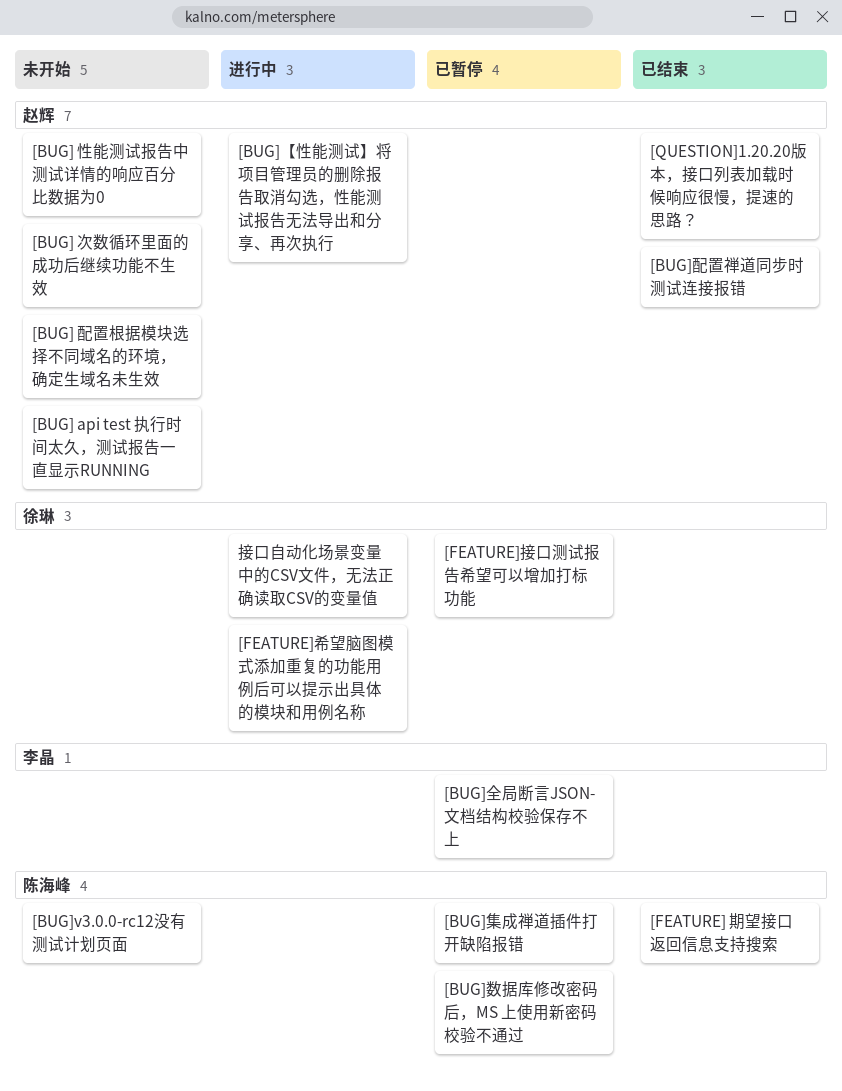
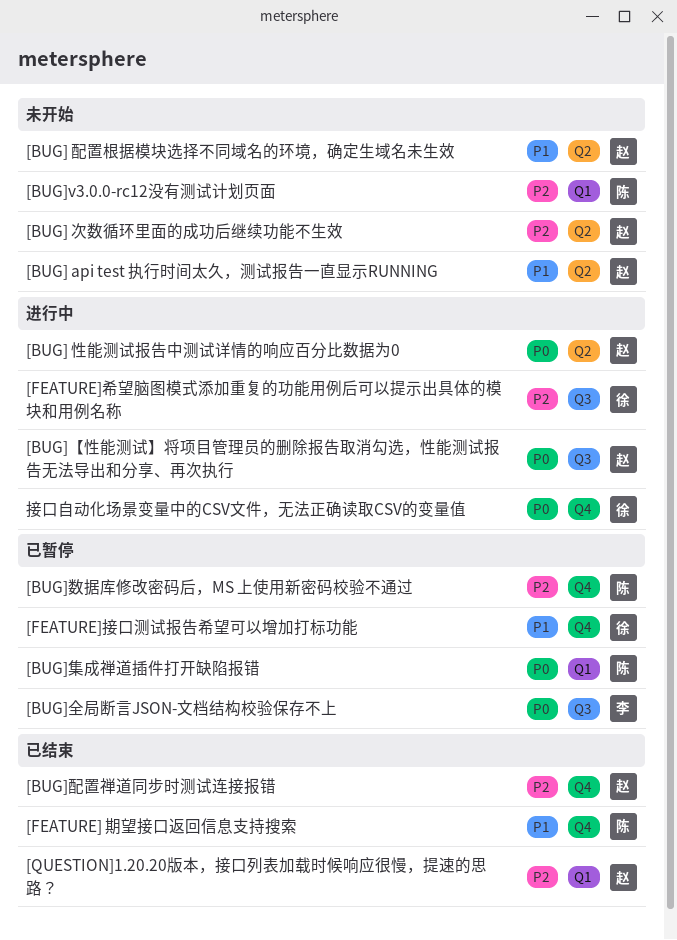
[BUG] 性能测试报告中测试详情的响应百分比数据为0, status: 未开始 -> 进行中

